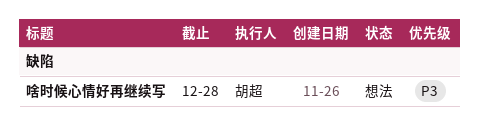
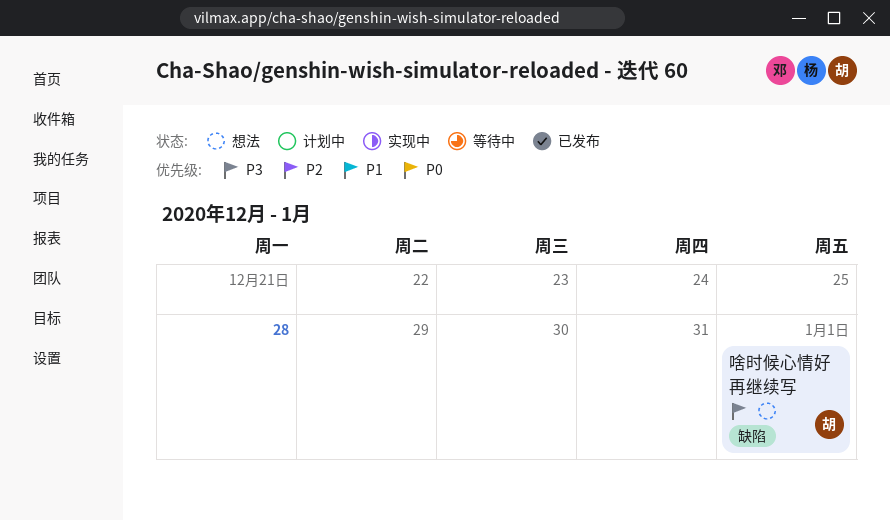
啥时候心情好再继续写, due: Dec 28 -> Jan 1

